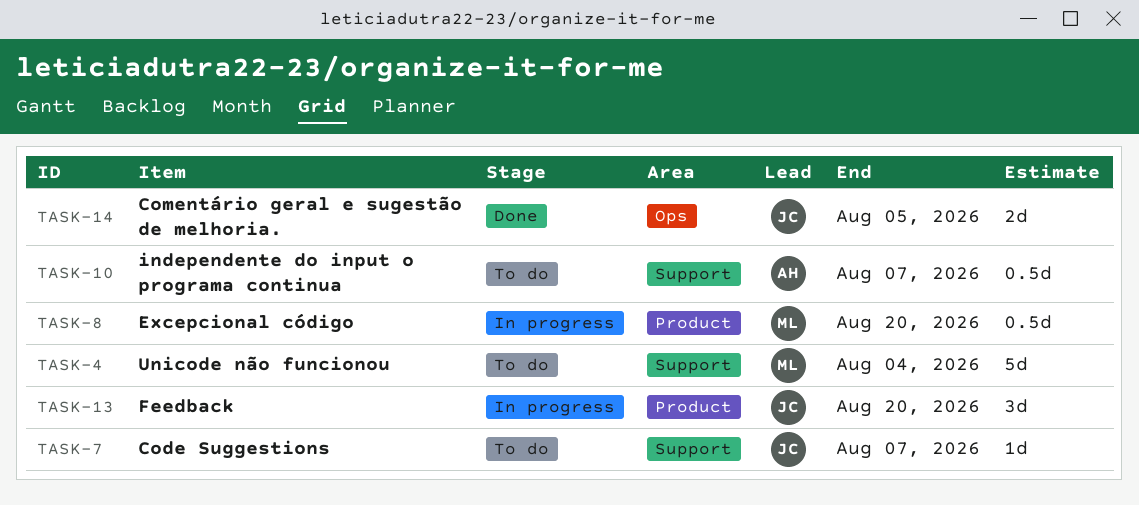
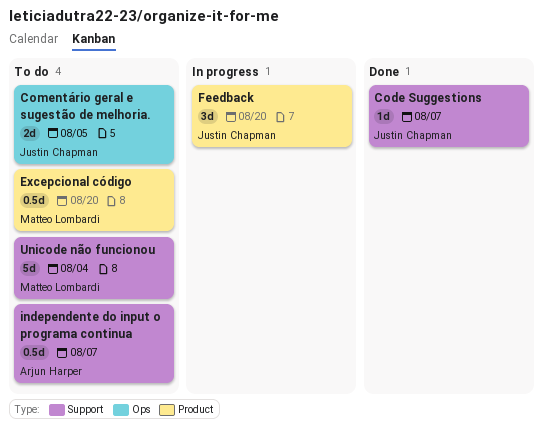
Code Suggestions, status: To do -> Done
Comentário geral e sugestão de melhoria., status: Done -> To do
Excepcional código, status: In progress -> To do

